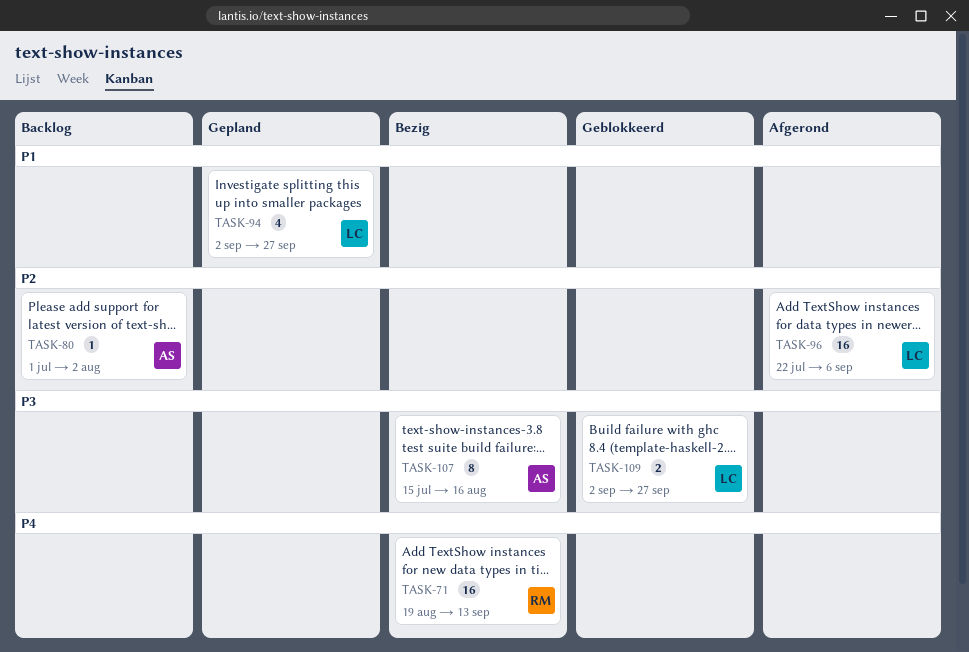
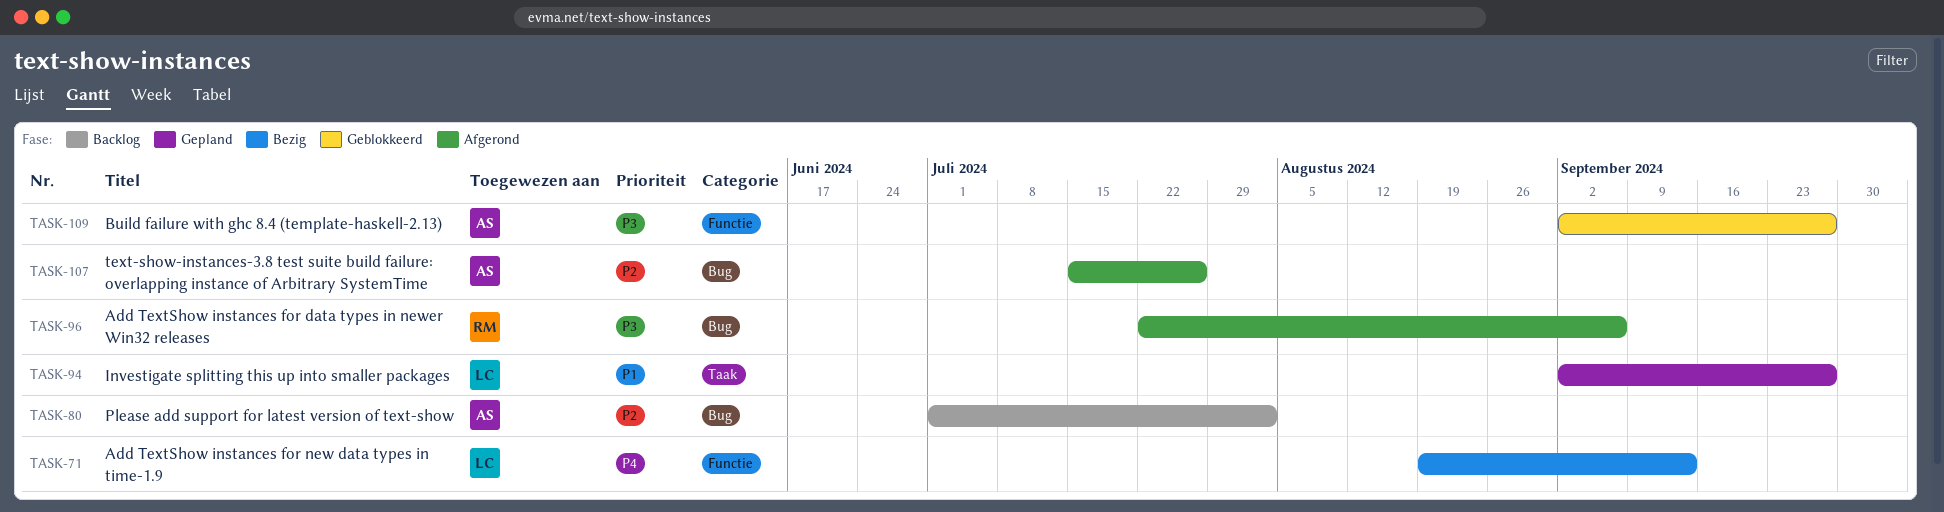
TASK-71, owner: RM -> LC
TASK-96, owner: LC -> RM
TASK-96, priority: P2 -> P3
TASK-107, status: Bezig -> Afgerond
TASK-107, priority: P3 -> P2
TASK-107, due: Aug 16 -> Jul 26
TASK-109, owner: LC -> AS

